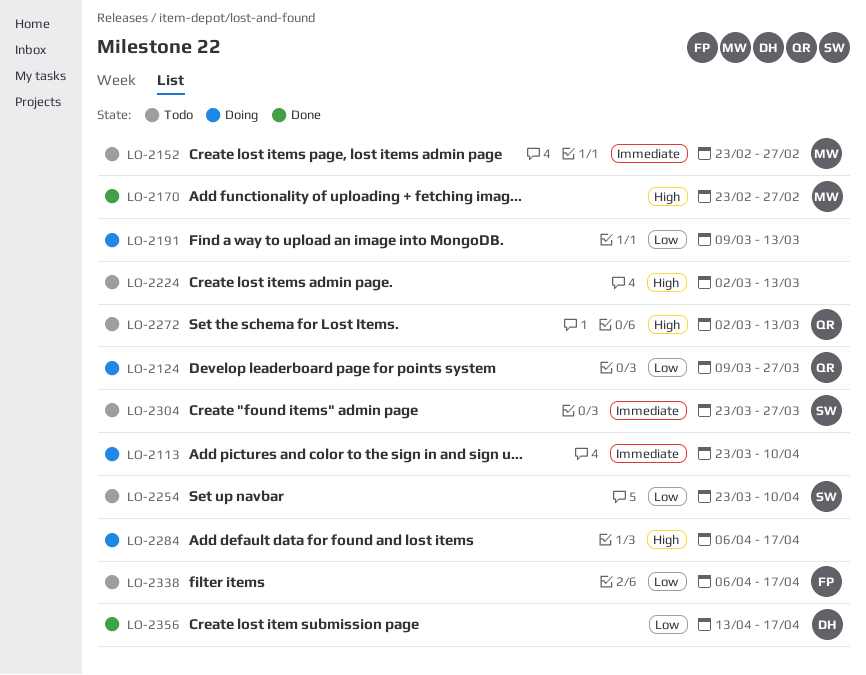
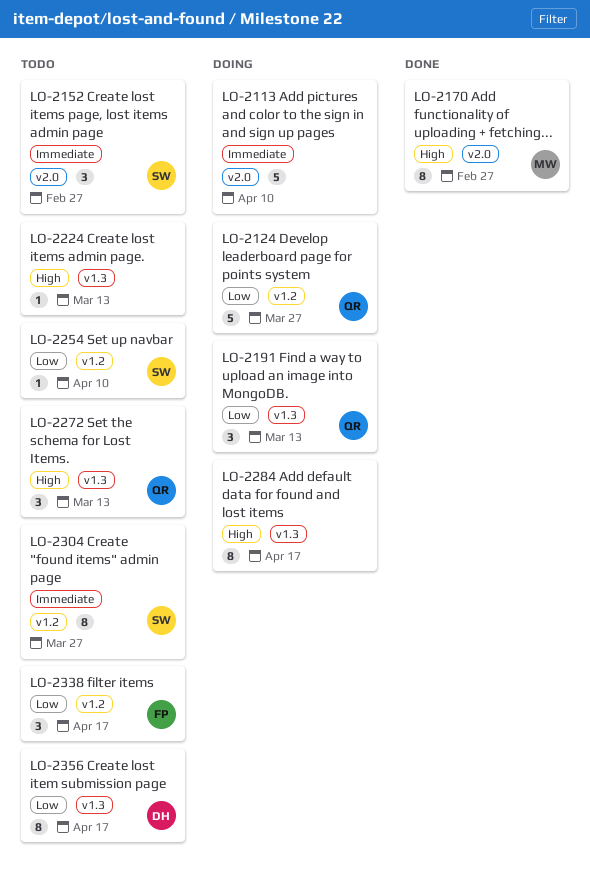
LO-2152, owner: MW -> SW
LO-2191, owner: none -> QR
LO-2356, status: Done -> Todo

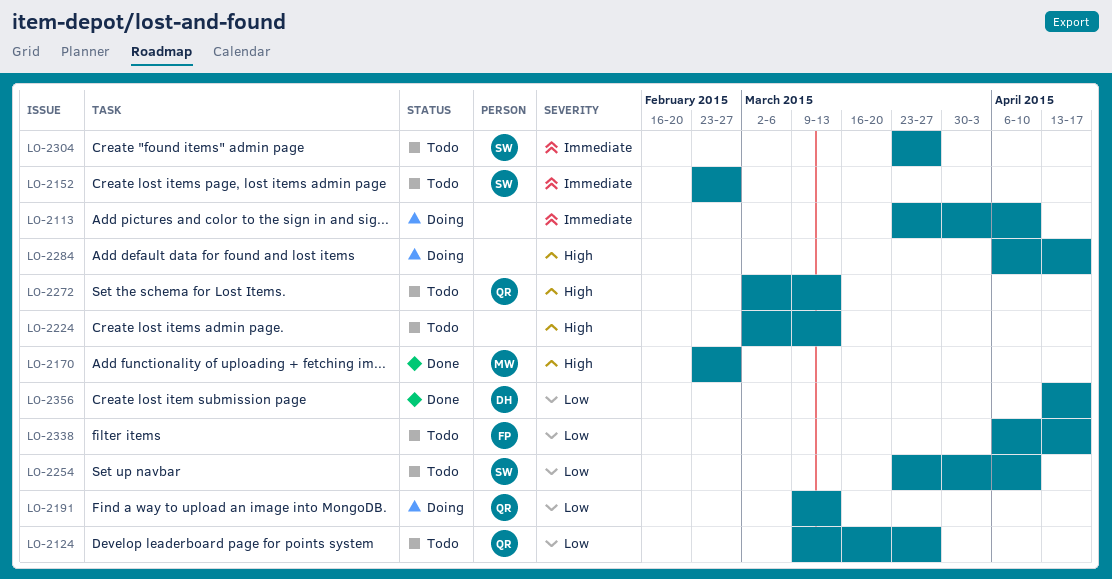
LO-2124, status: Doing -> Todo
LO-2356, status: Todo -> Done

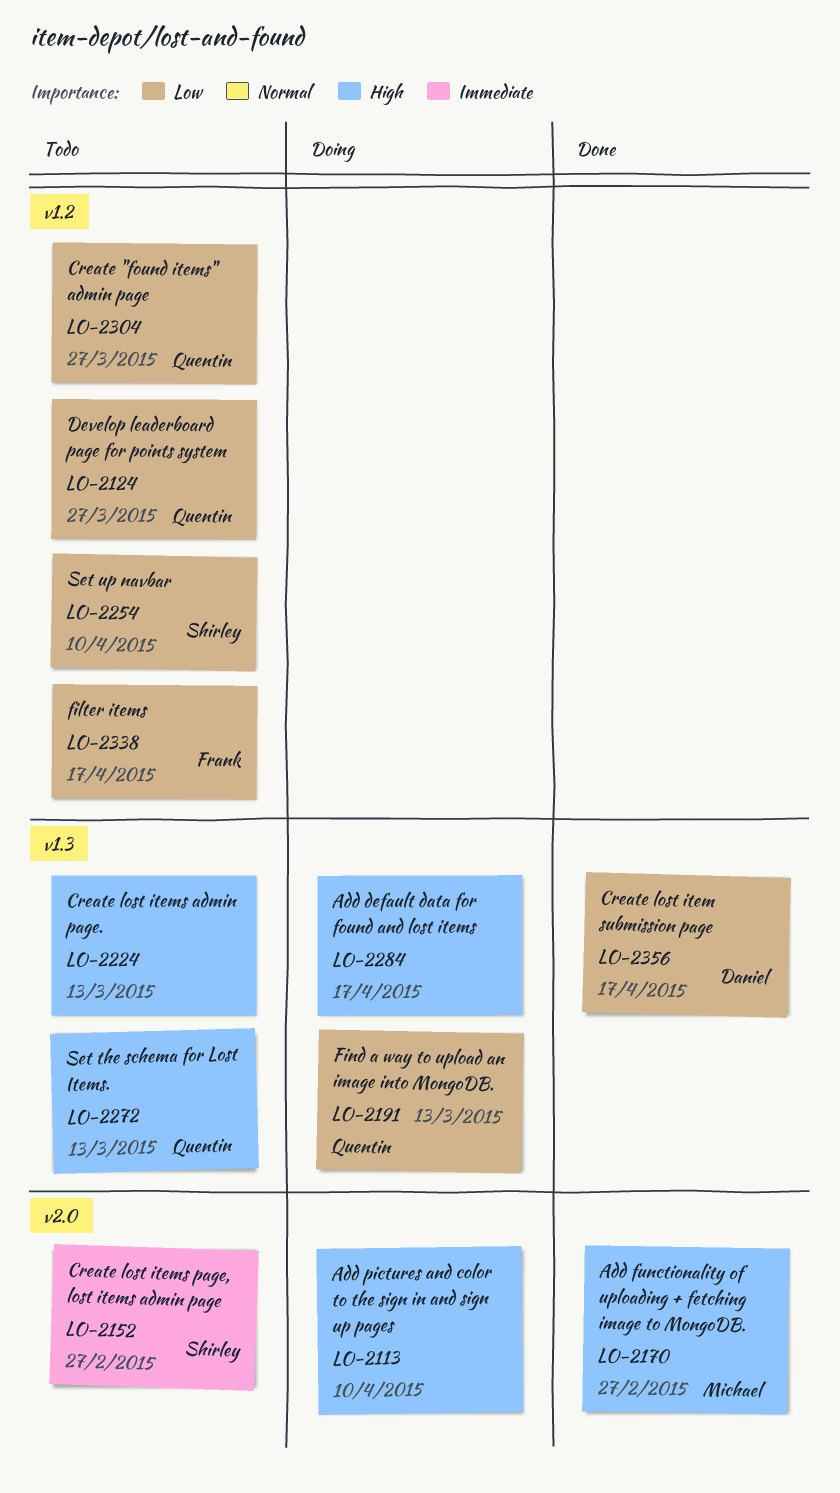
LO-2113, priority: Immediate -> High
LO-2304, owner: Shirley -> Quentin
LO-2304, priority: Immediate -> Low

